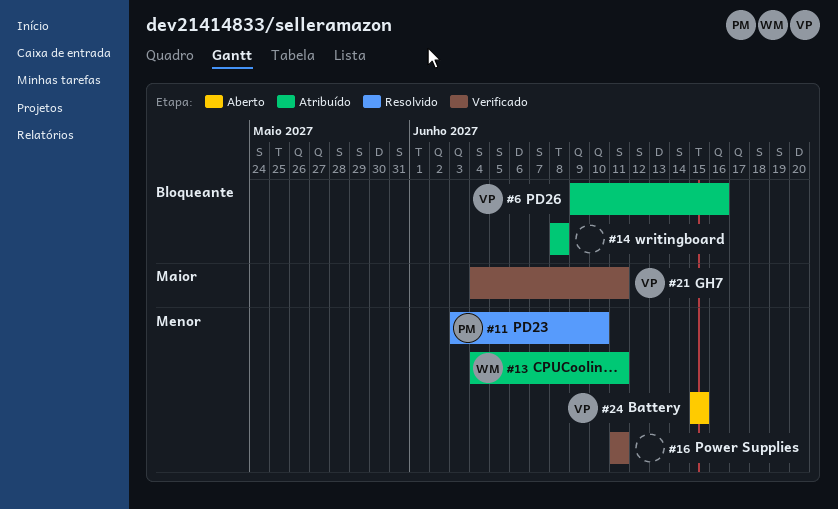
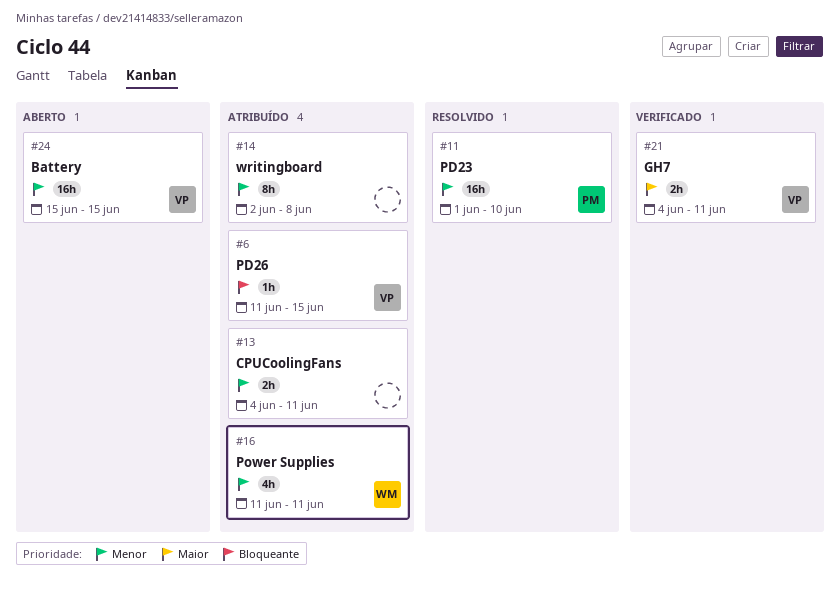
#6, start: Jun 9 -> Jun 11
#6, due: Jun 16 -> Jun 15
#11, start: Jun 3 -> Jun 1
#13, owner: WM -> none
#14, priority: Bloqueante -> Menor
#14, start: Jun 8 -> Jun 2
#16, status: Verificado -> Atribuído
#16, owner: none -> WM

